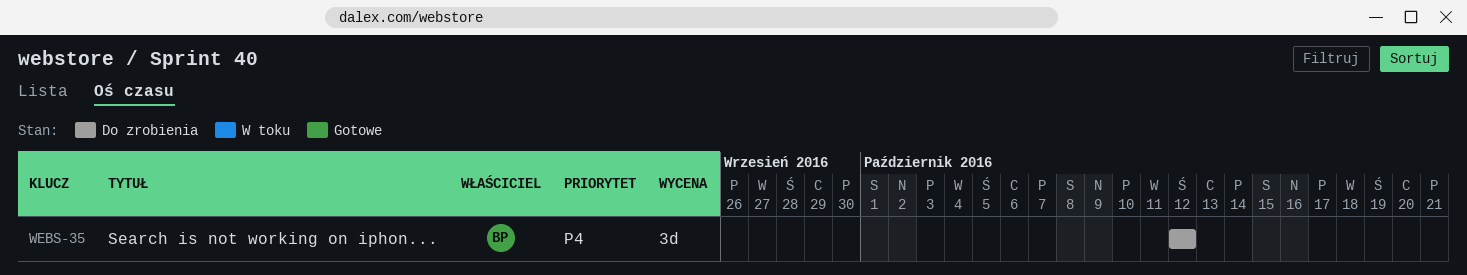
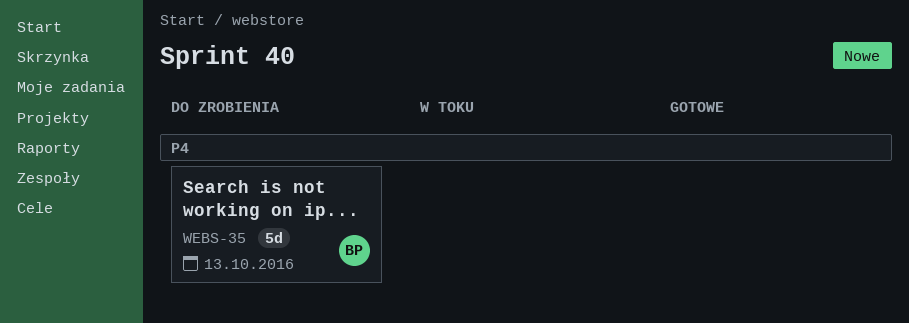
WEBS-35, estimate: 3d -> 5d
WEBS-35, due: Oct 12 -> Oct 13

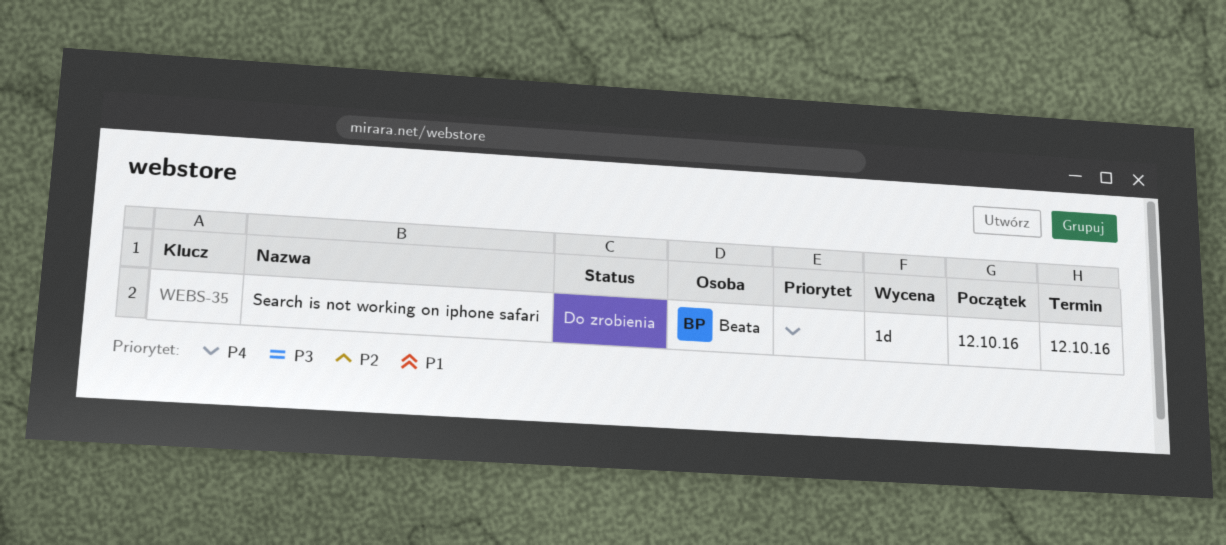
WEBS-35, estimate: 5d -> 1d
WEBS-35, due: Oct 13 -> Oct 12

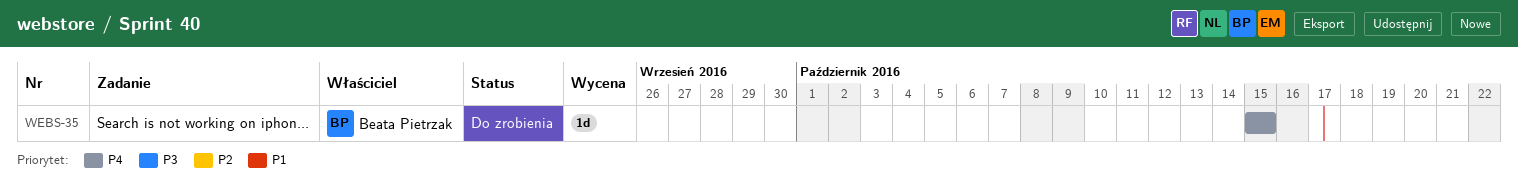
WEBS-35, start: Oct 12 -> Oct 15
WEBS-35, due: Oct 12 -> Oct 15

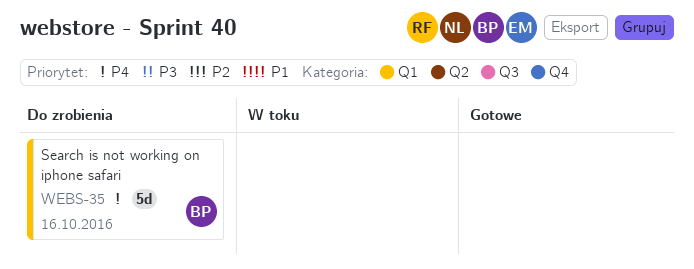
WEBS-35, estimate: 1d -> 5d
WEBS-35, due: Oct 15 -> Oct 16

